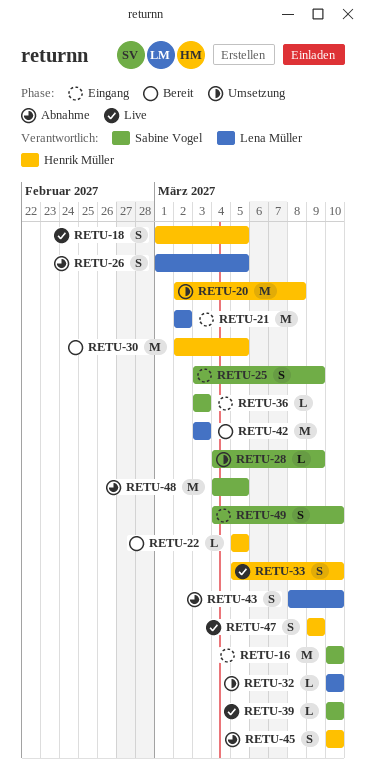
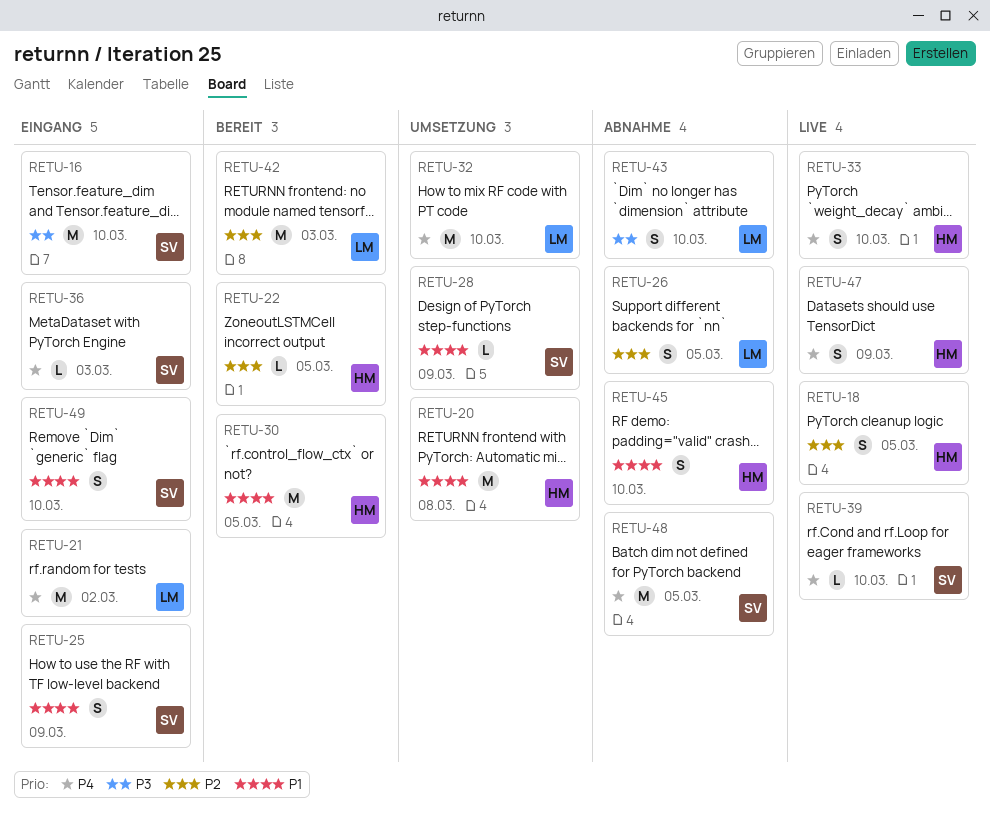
RETU-32, estimate: L -> M

